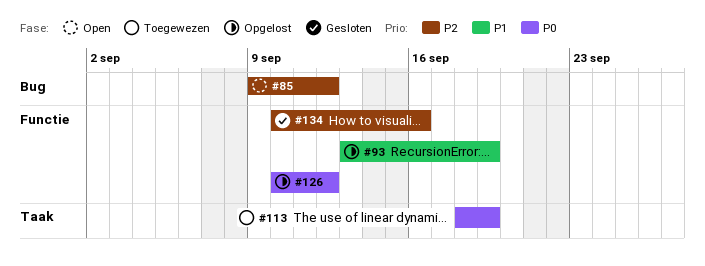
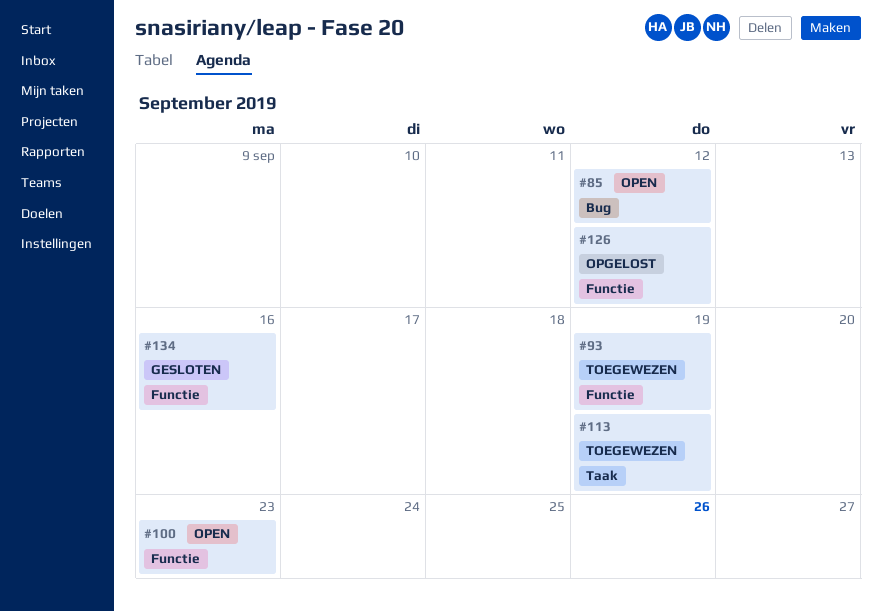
#93, status: Opgelost -> Toegewezen
#100: none -> present

